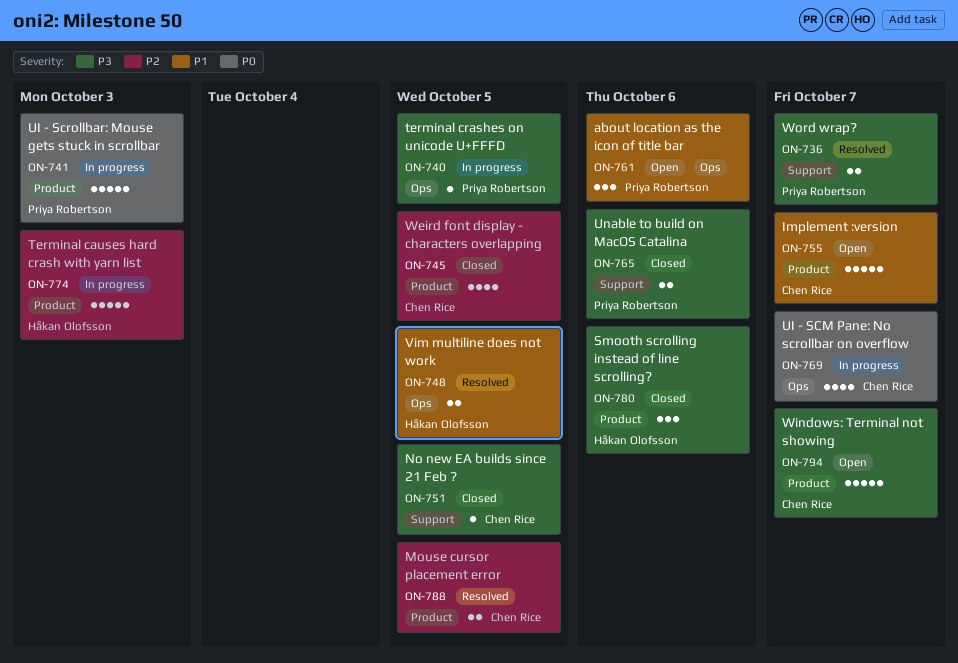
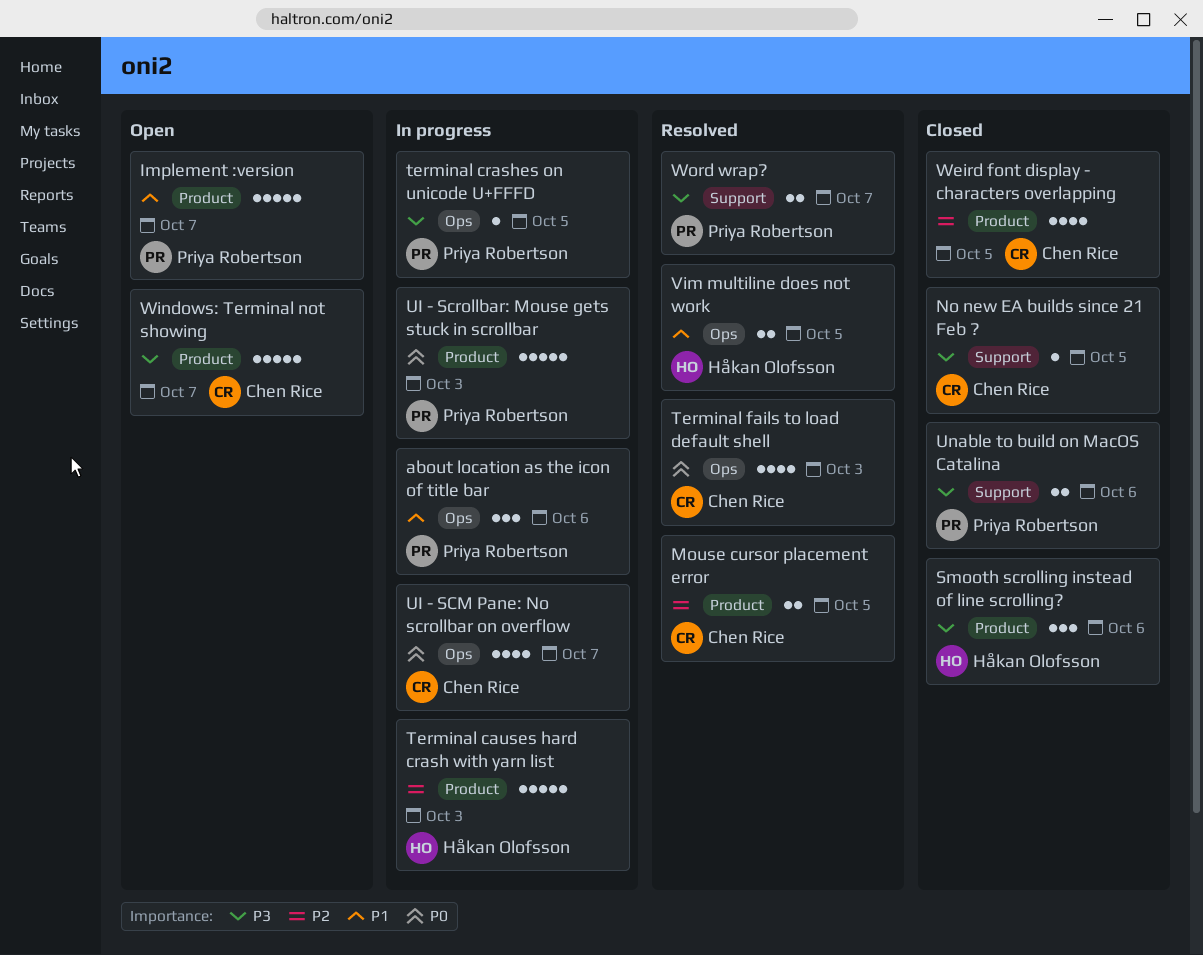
about location as the icon of title bar, status: Open -> In progress
Implement :version, owner: Chen Rice -> Priya Robertson
Terminal fails to load default shell: none -> present

